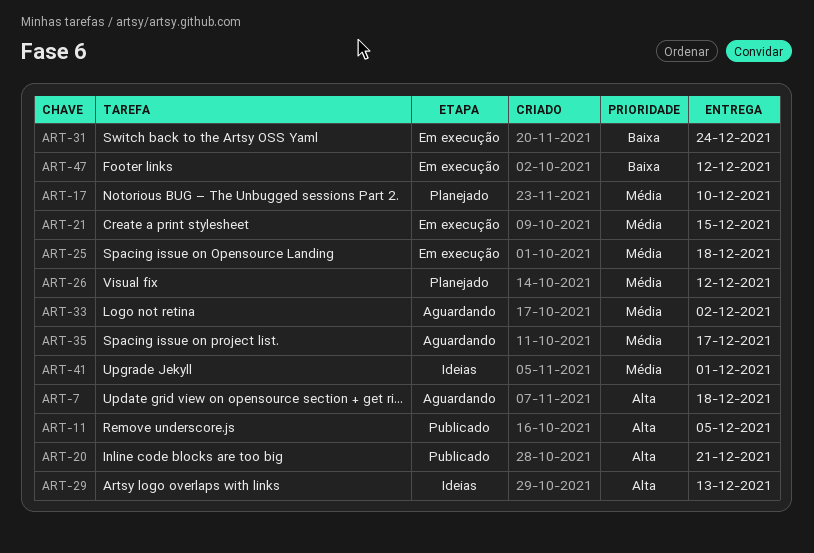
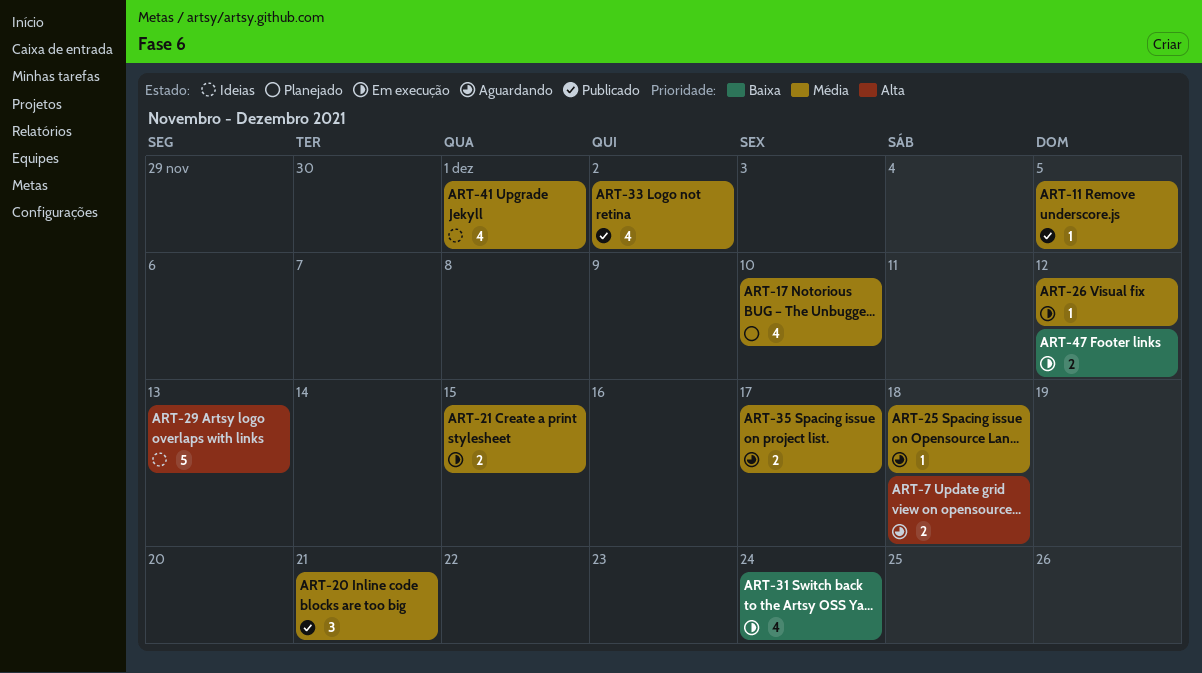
ART-11, priority: Alta -> Média
ART-20, priority: Alta -> Média
ART-25, status: Em execução -> Aguardando
ART-26, status: Planejado -> Em execução
ART-33, status: Aguardando -> Publicado

